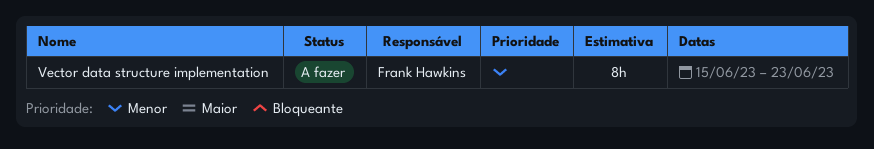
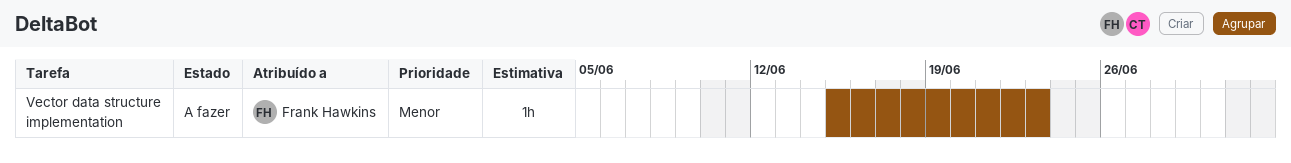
Vector data structure implementation, estimate: 8h -> 1h

